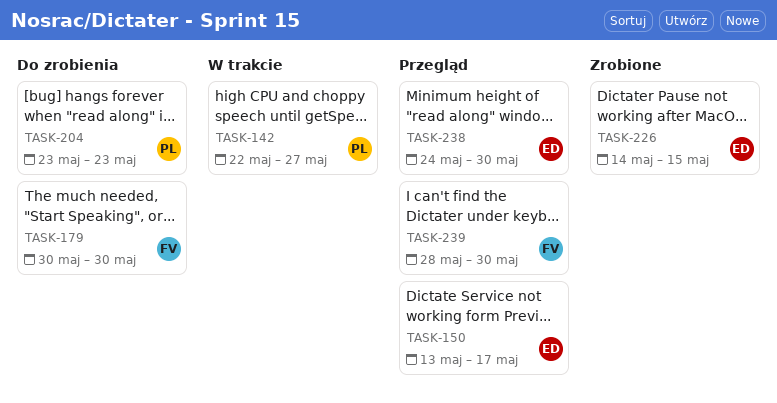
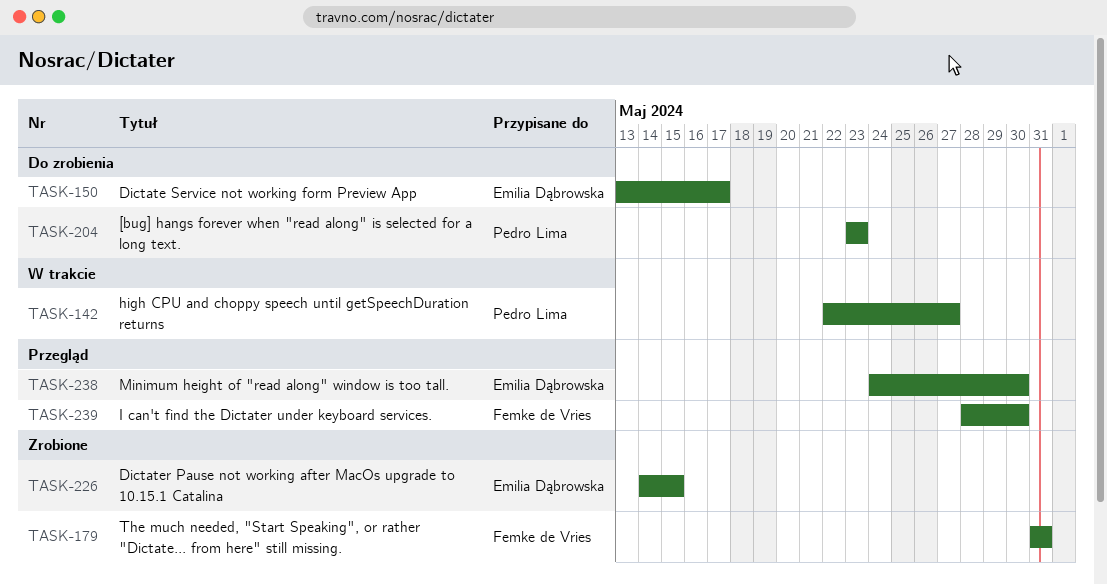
TASK-150, status: Przegląd -> Do zrobienia
TASK-179, status: Do zrobienia -> Zrobione
TASK-179, start: May 30 -> May 31
TASK-179, due: May 30 -> May 31

